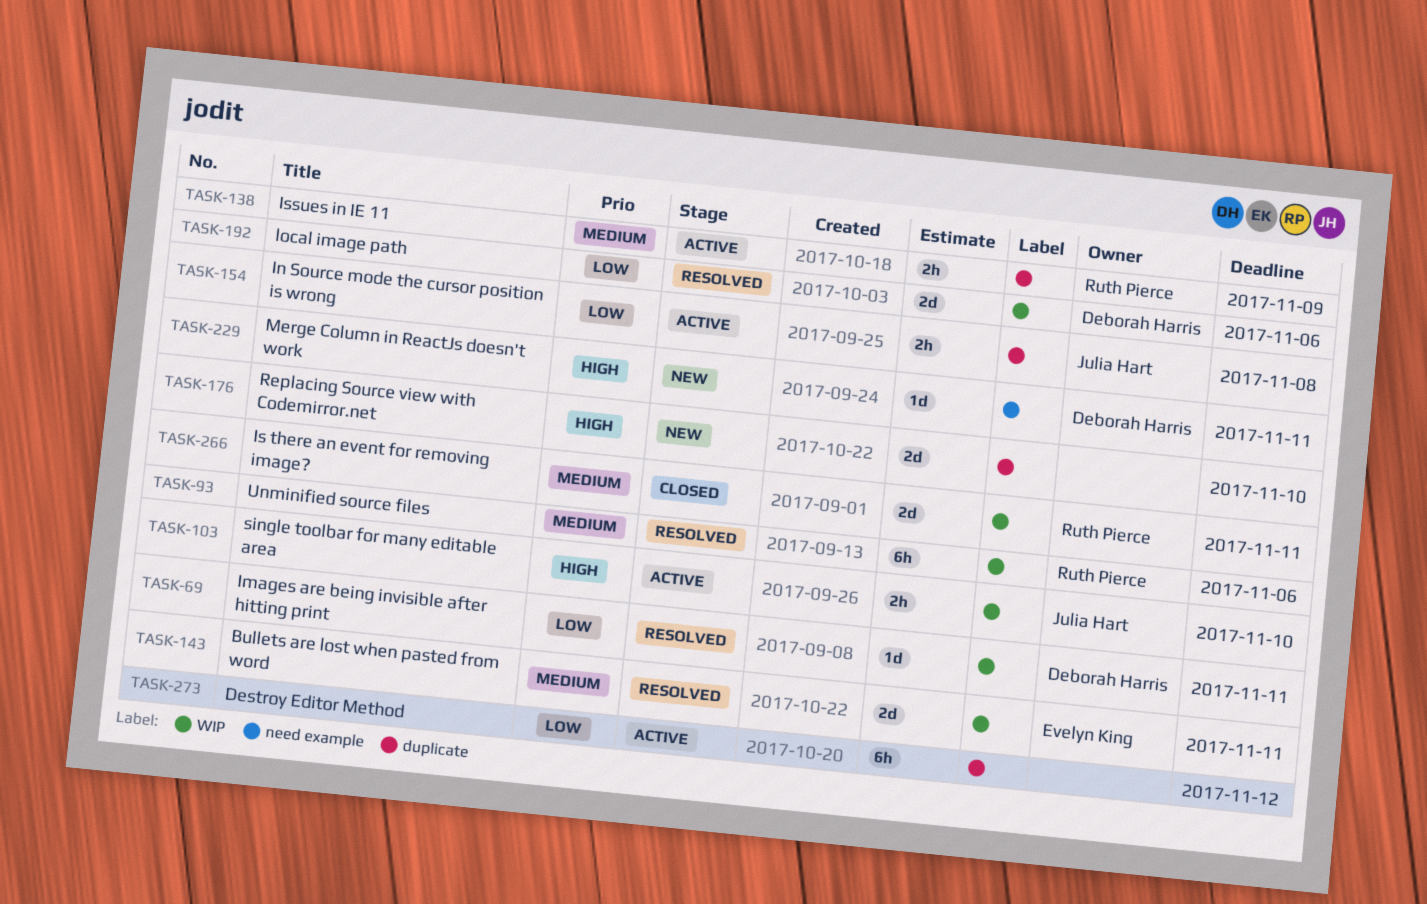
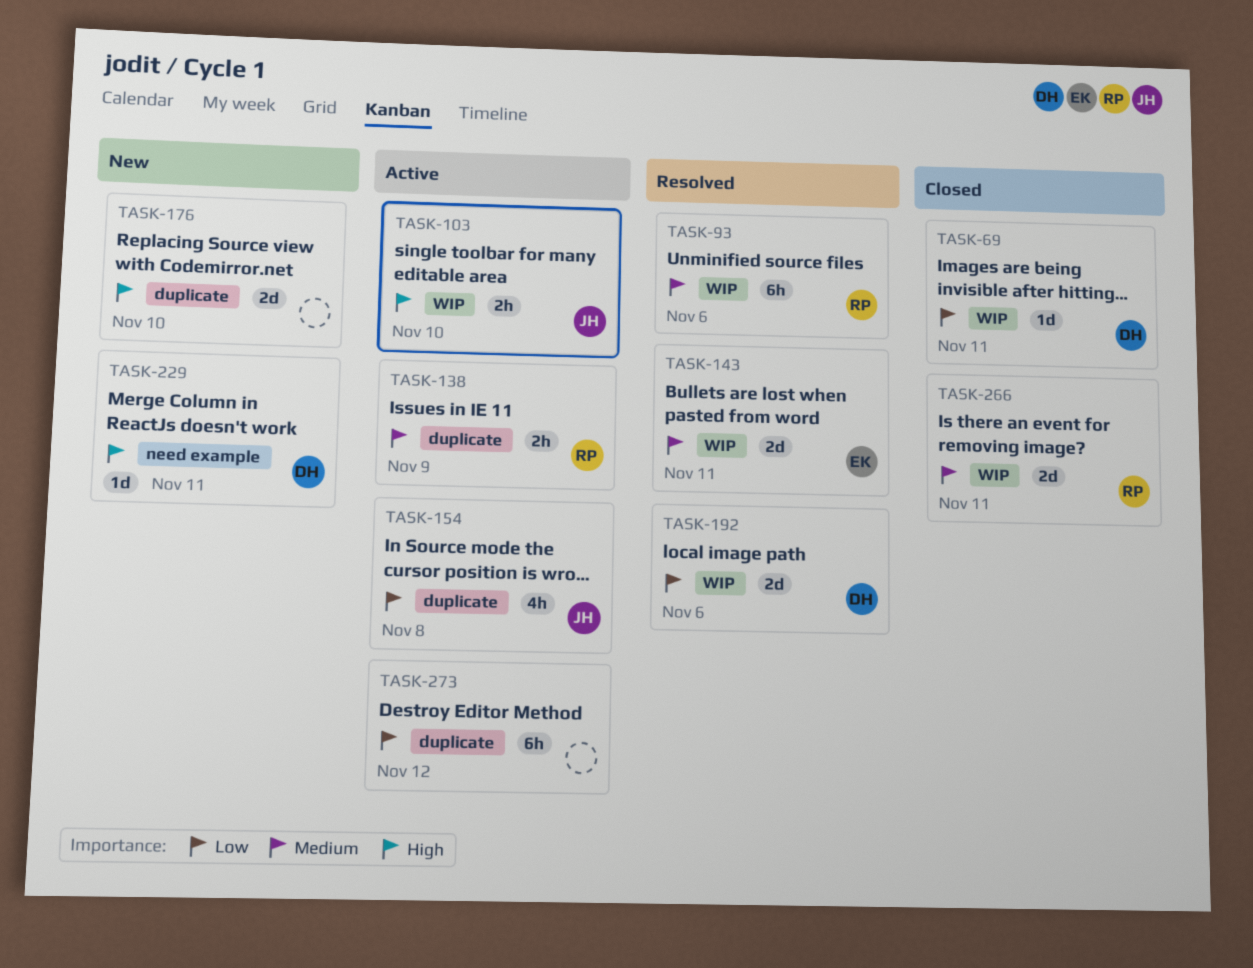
TASK-69, status: Resolved -> Closed
TASK-154, estimate: 2h -> 4h

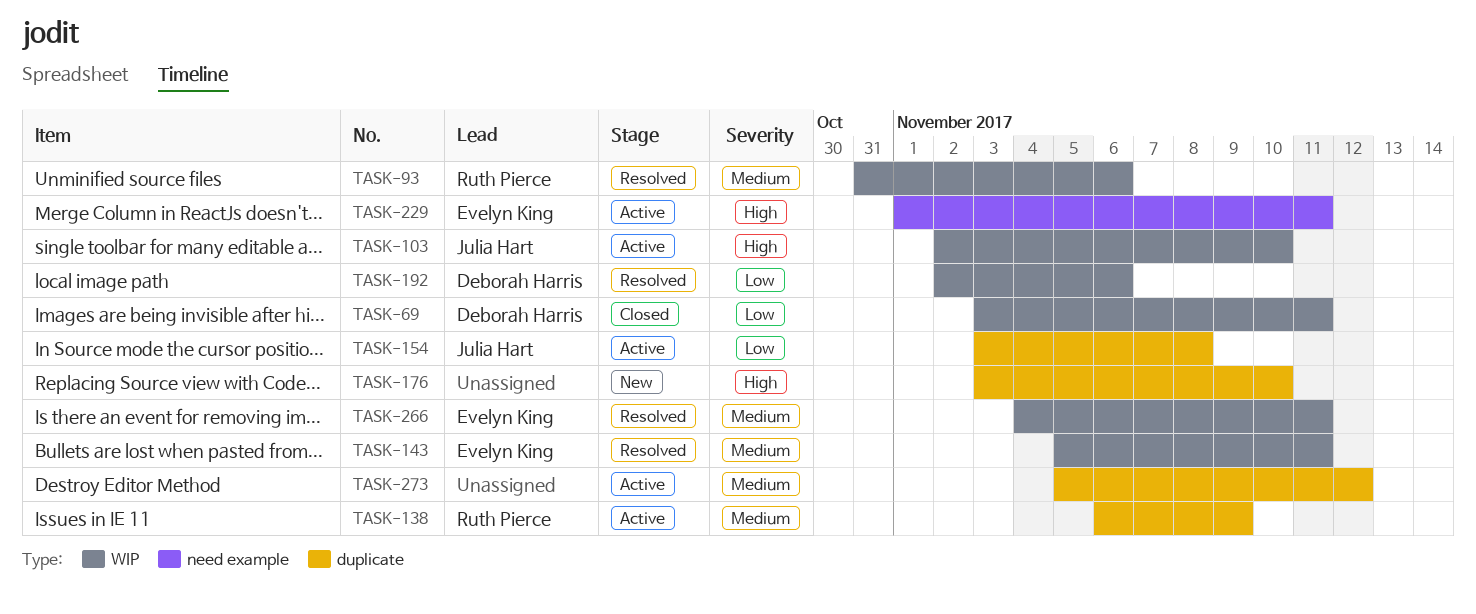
TASK-229, status: New -> Active
TASK-229, owner: Deborah Harris -> Evelyn King
TASK-266, status: Closed -> Resolved
TASK-266, owner: Ruth Pierce -> Evelyn King
TASK-273, priority: Low -> Medium

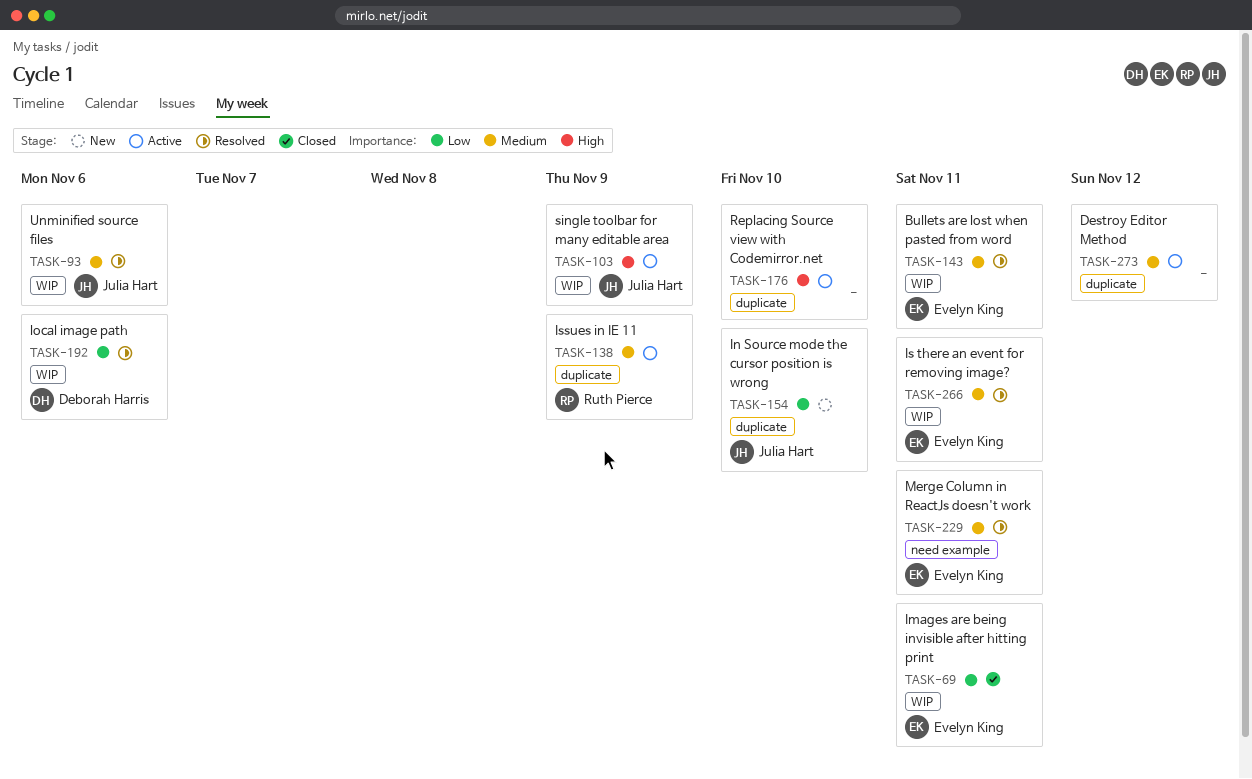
TASK-69, owner: Deborah Harris -> Evelyn King
TASK-93, owner: Ruth Pierce -> Julia Hart
TASK-103, due: Nov 10 -> Nov 9
TASK-154, status: Active -> New
TASK-154, due: Nov 8 -> Nov 10
TASK-176, status: New -> Active
TASK-229, status: Active -> Resolved
TASK-229, priority: High -> Medium

